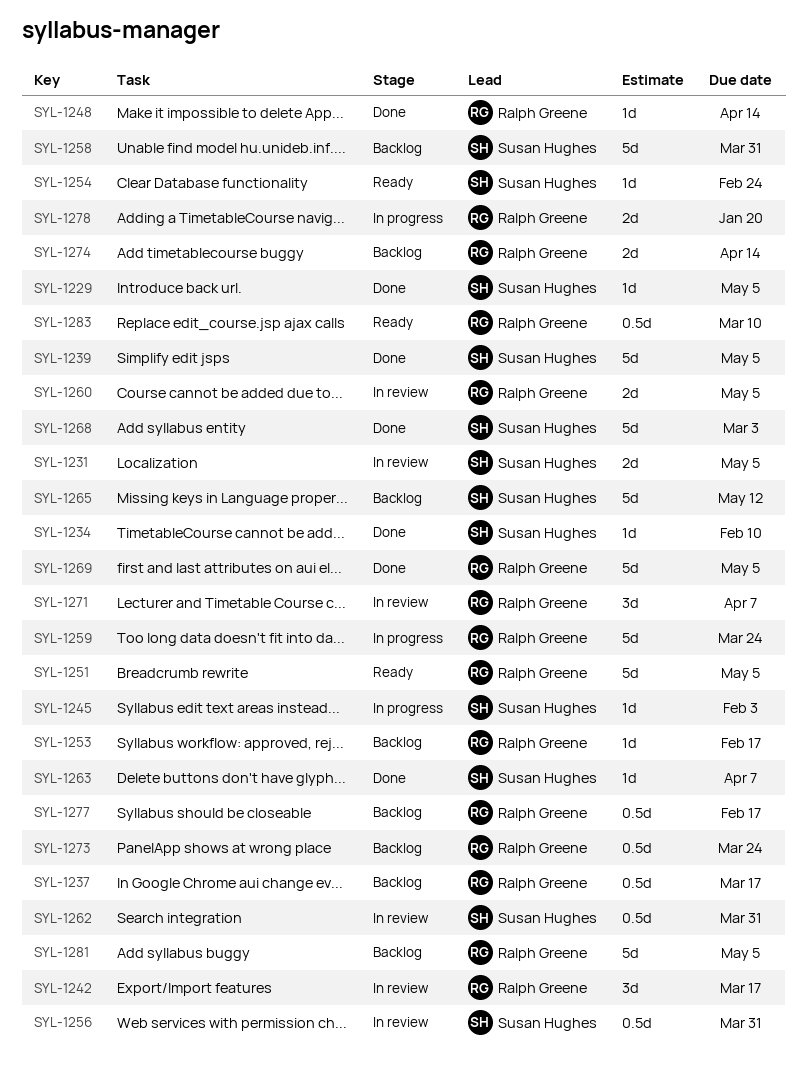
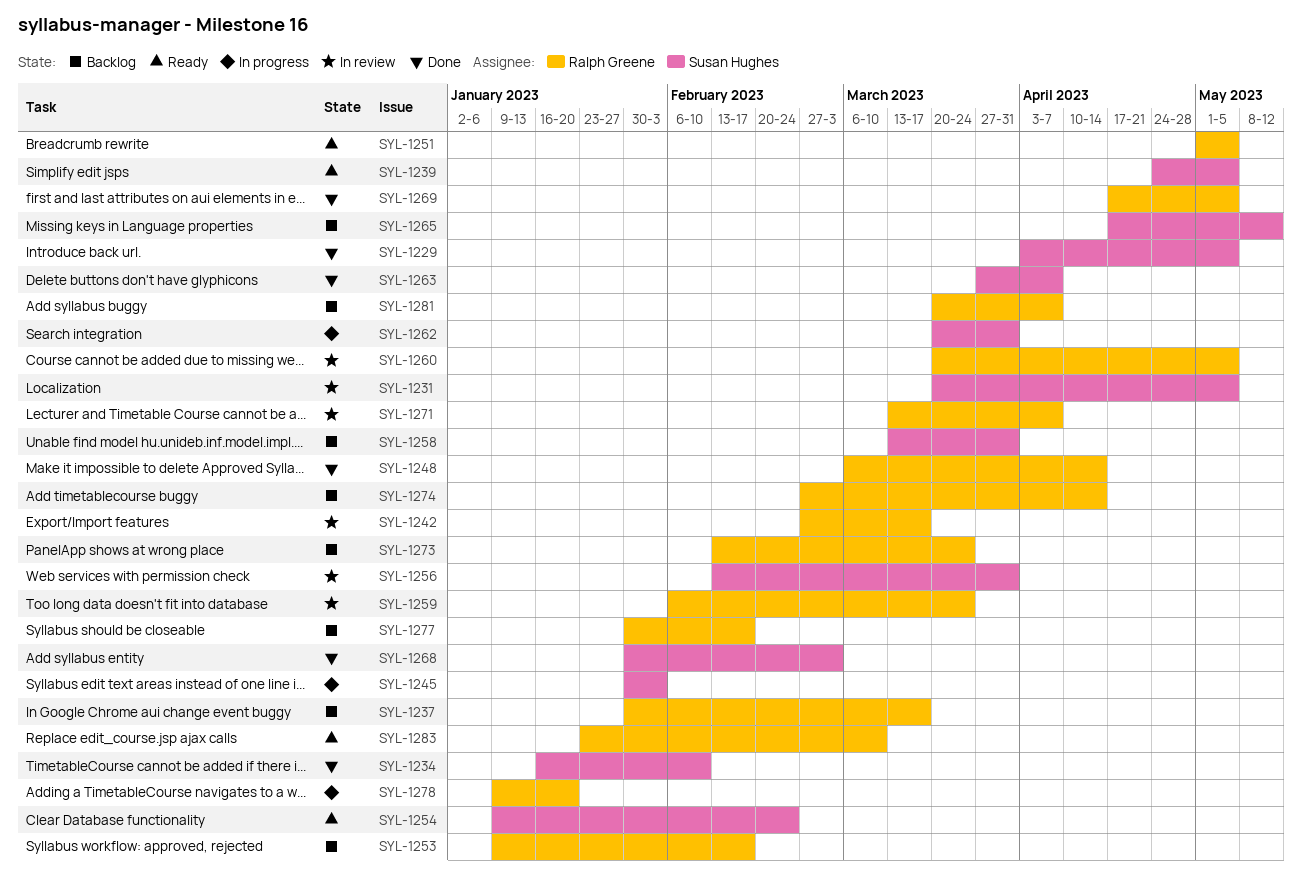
SYL-1239, status: Done -> Ready
SYL-1259, status: In progress -> In review
SYL-1262, status: In review -> In progress
SYL-1281, due: May 5 -> Apr 7

